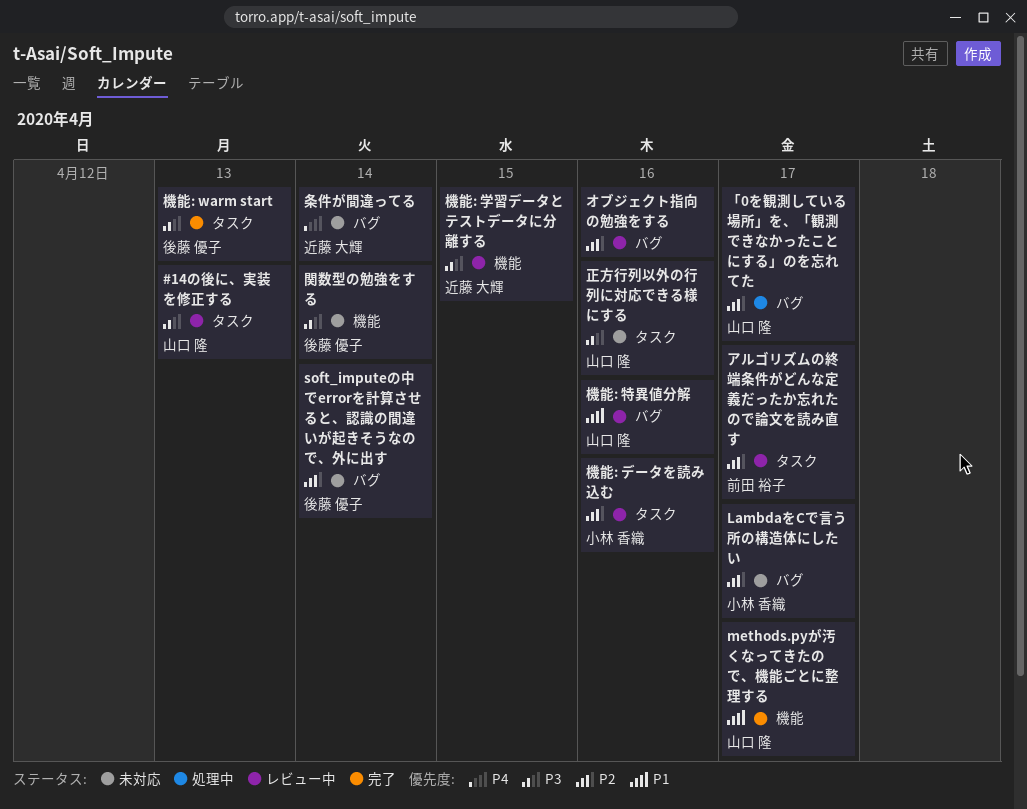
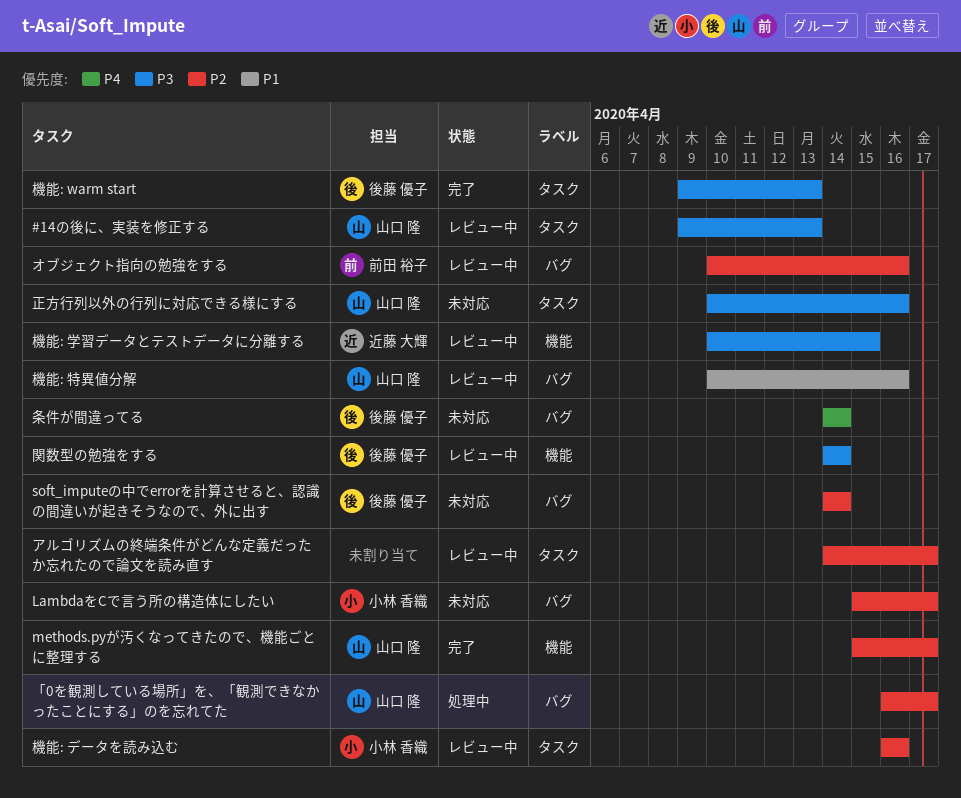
methods.pyが汚くなってきたので、機能ごとに整理する, priority: P1 -> P2
アルゴリズムの終端条件がどんな定義だったか忘れたので論文を読み直す, owner: 前田 裕子 -> none
オブジェクト指向の勉強をする, owner: none -> 前田 裕子
条件が間違ってる, owner: 近藤 大輝 -> 後藤 優子
関数型の勉強をする, status: 未対応 -> レビュー中

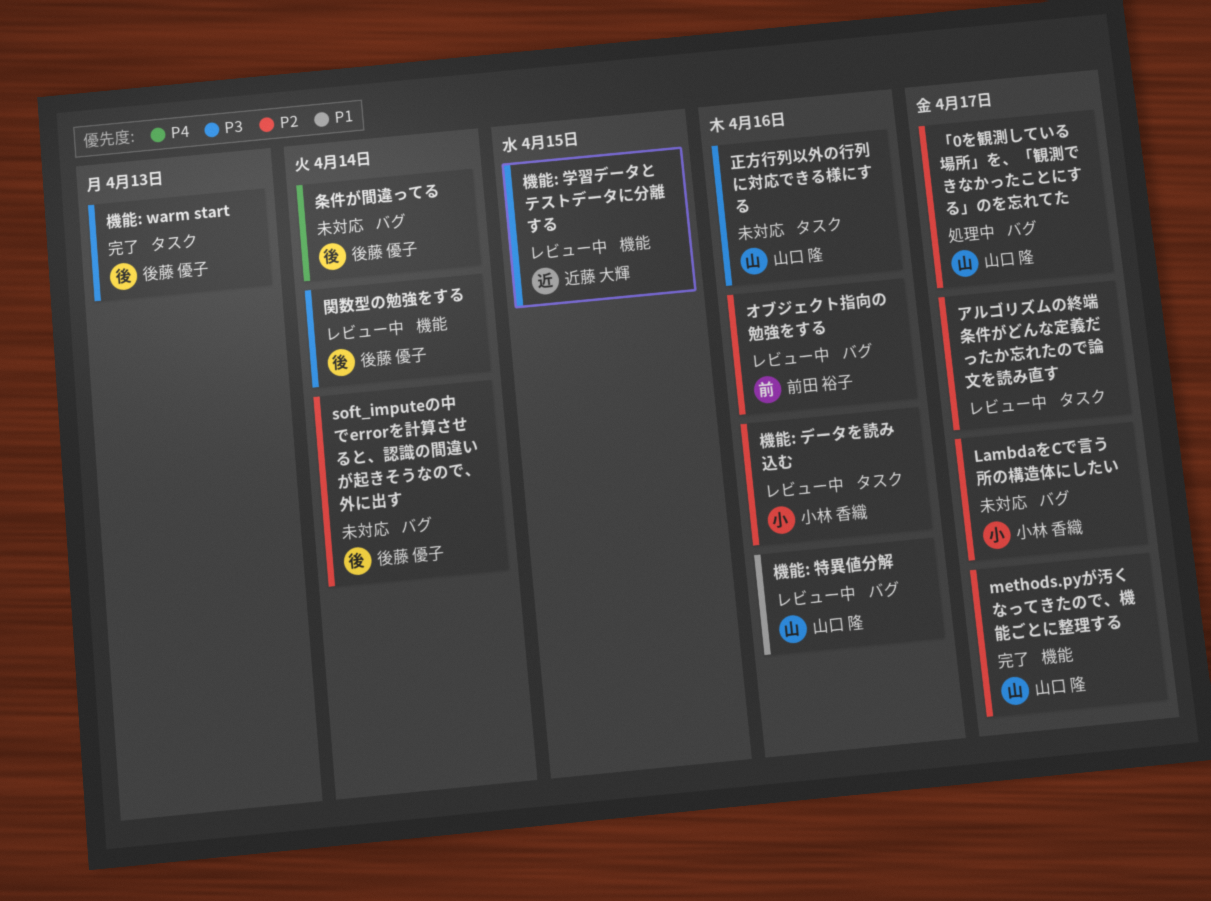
#14の後に、実装を修正する: present -> none

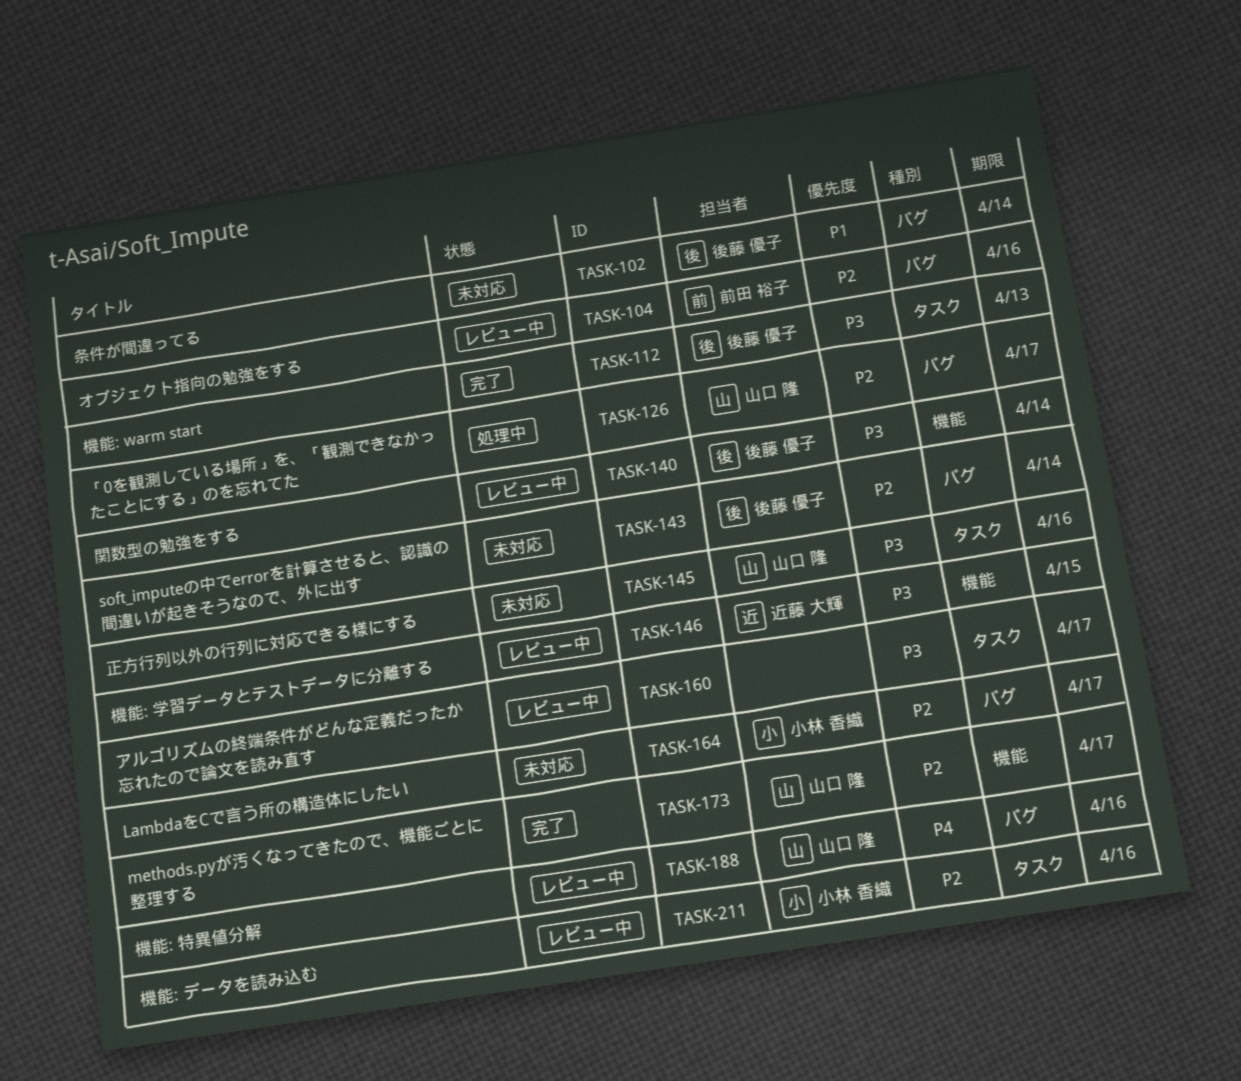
アルゴリズムの終端条件がどんな定義だったか忘れたので論文を読み直す, priority: P2 -> P3
条件が間違ってる, priority: P4 -> P1
機能: 特異値分解, priority: P1 -> P4

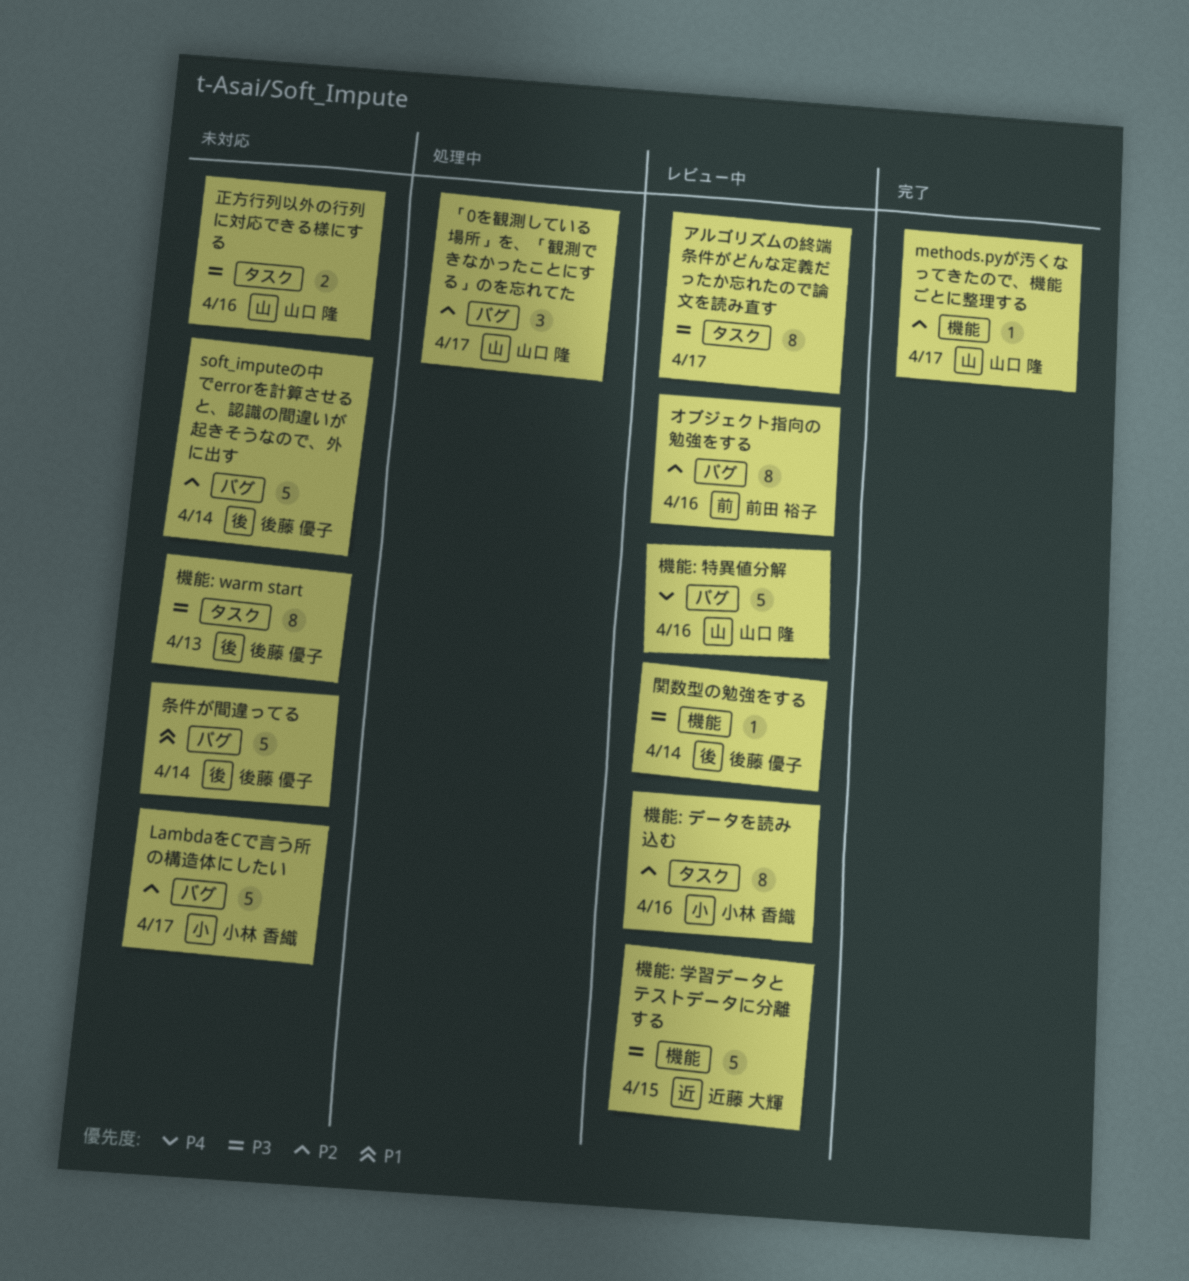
機能: warm start, status: 完了 -> 未対応

